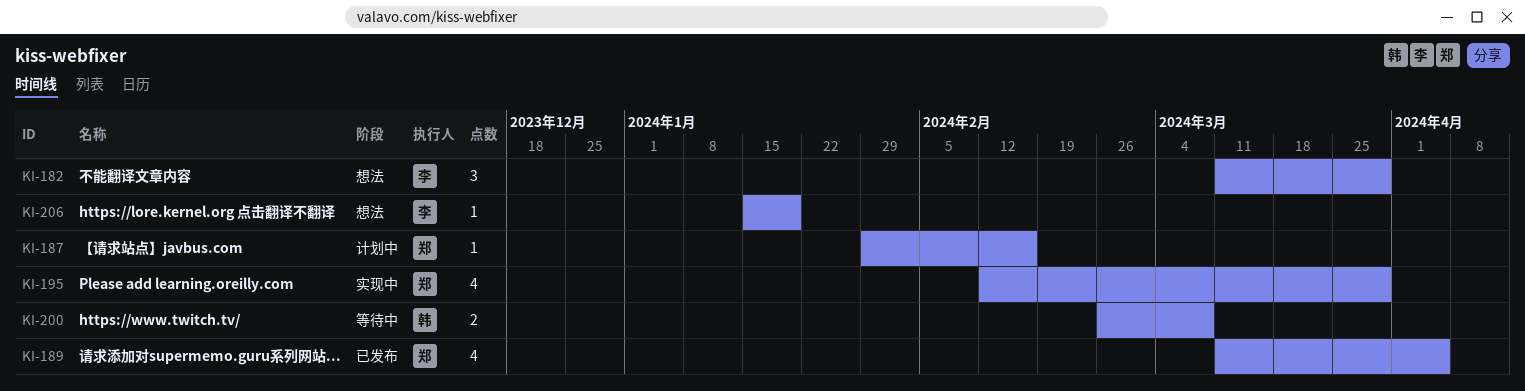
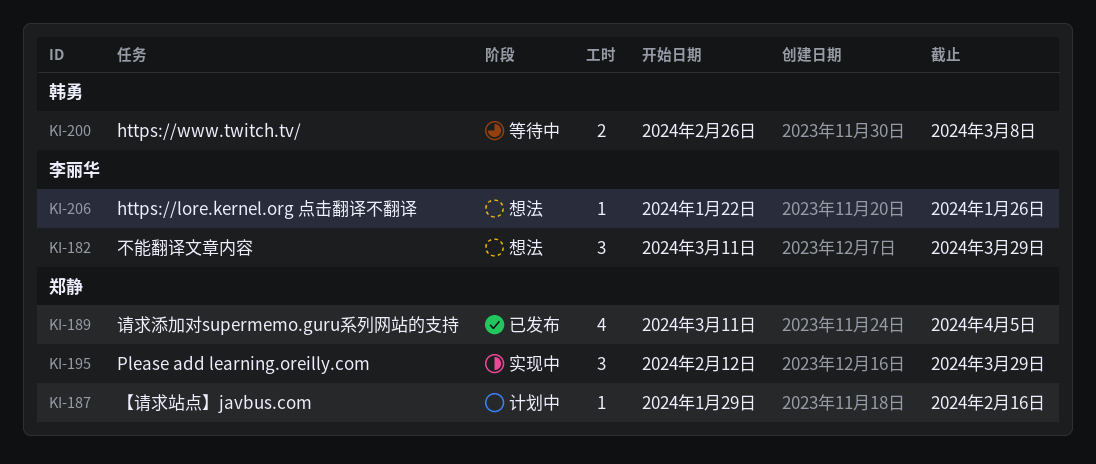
KI-195, estimate: 4 -> 3
KI-206, start: Jan 15 -> Jan 22
KI-206, due: Jan 19 -> Jan 26

